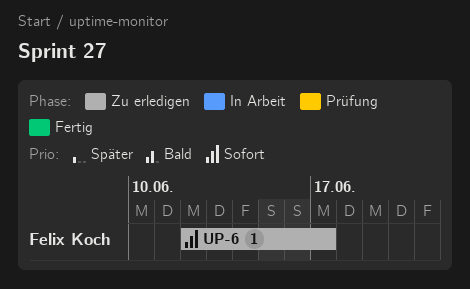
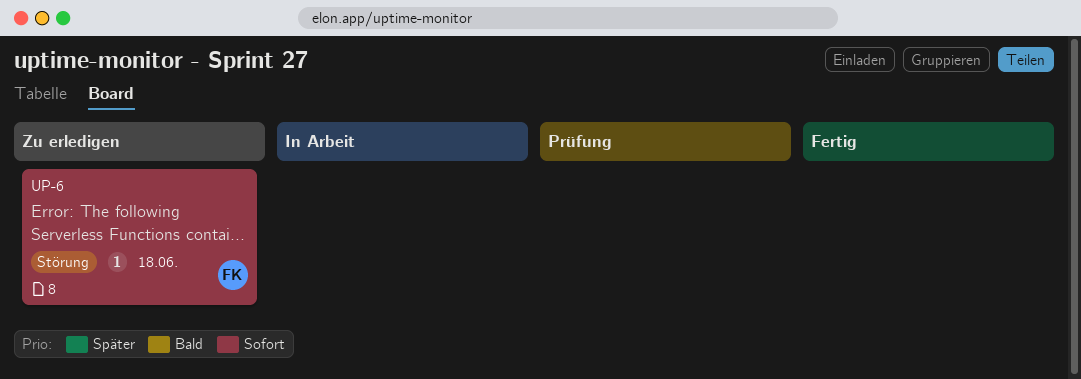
UP-6, due: Jun 17 -> Jun 18

